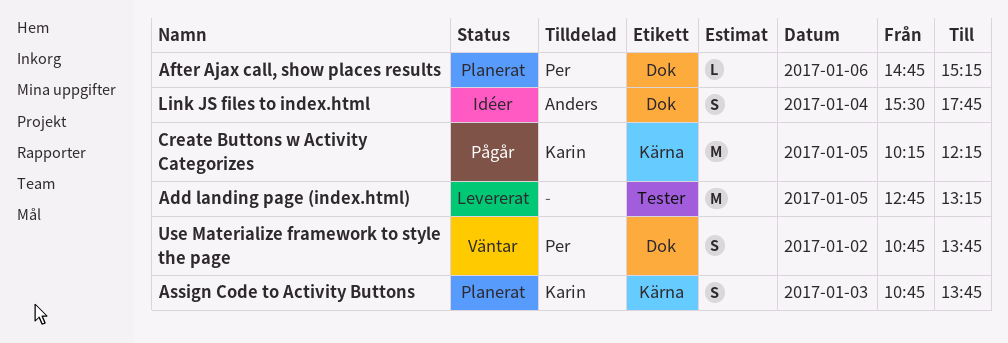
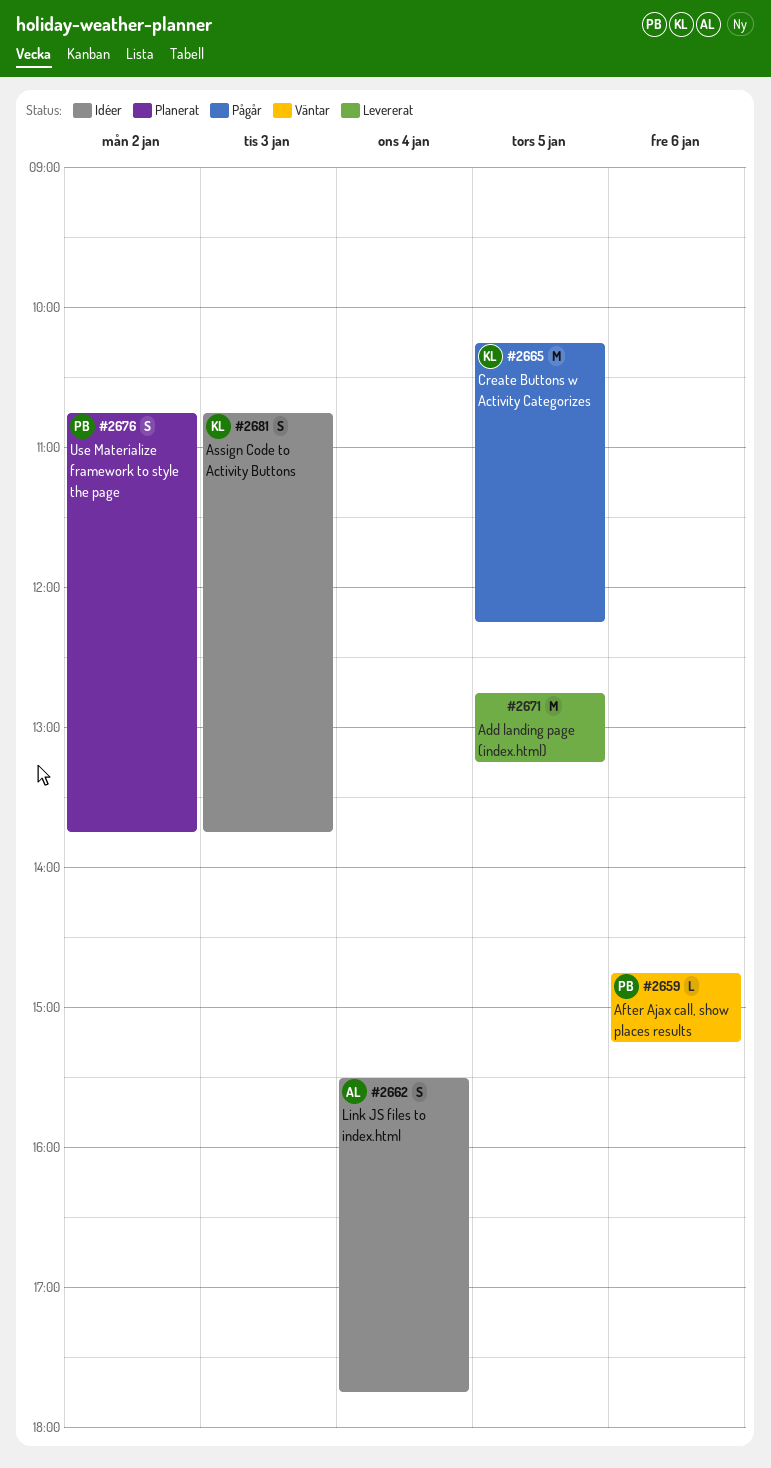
After Ajax call, show places results, status: Planerat -> Väntar
Assign Code to Activity Buttons, status: Planerat -> Idéer
Use Materialize framework to style the page, status: Väntar -> Planerat

